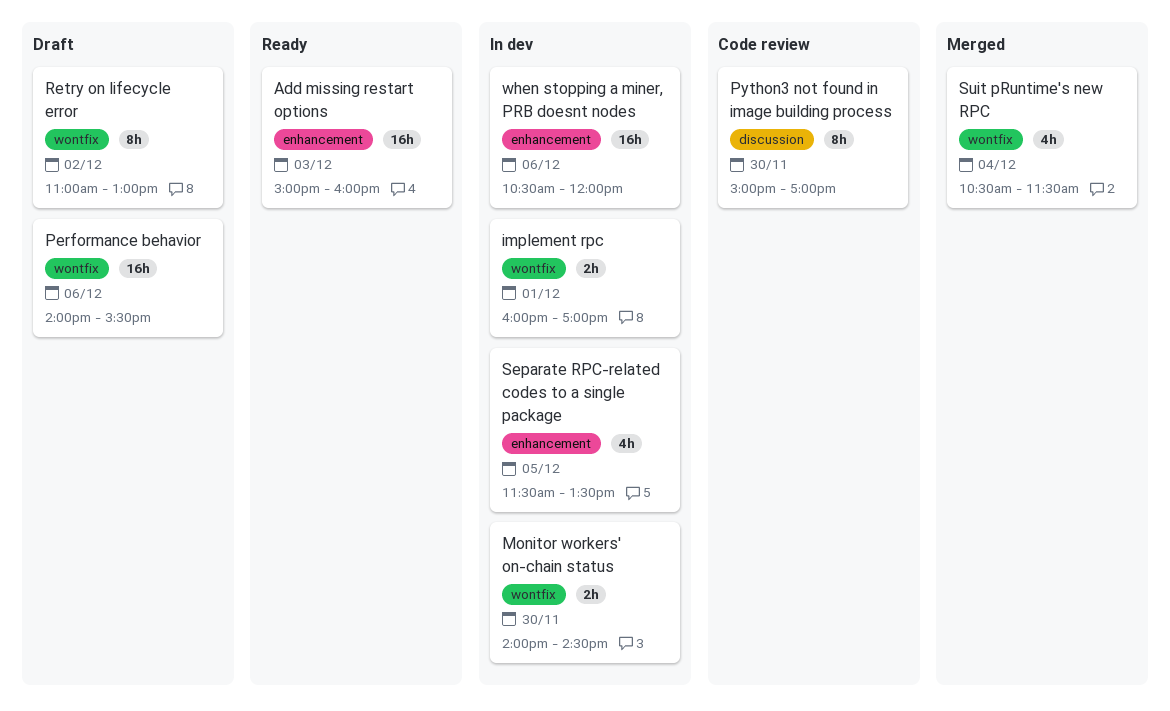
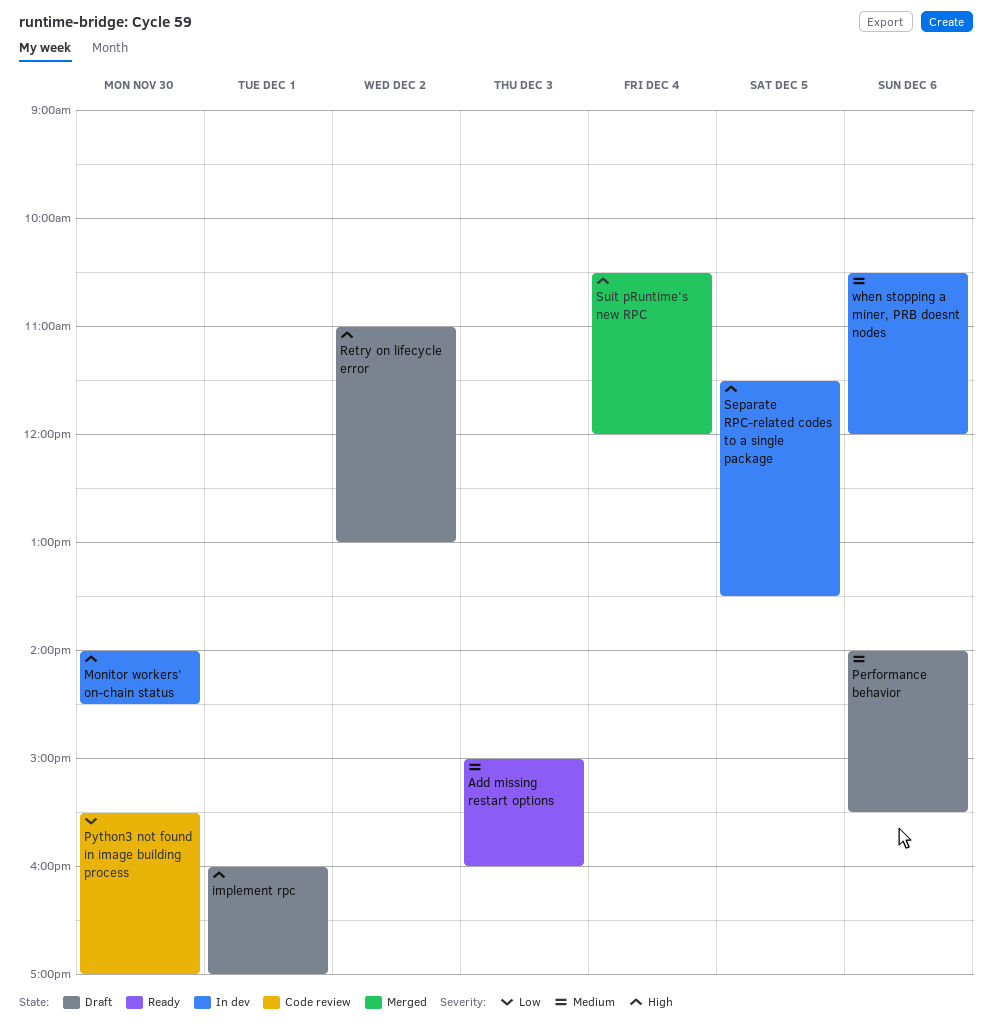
implement rpc, status: In dev -> Draft
Python3 not found in image building process, begins: 15:00 -> 15:30
Suit pRuntime's new RPC, ends: 11:30 -> 12:00

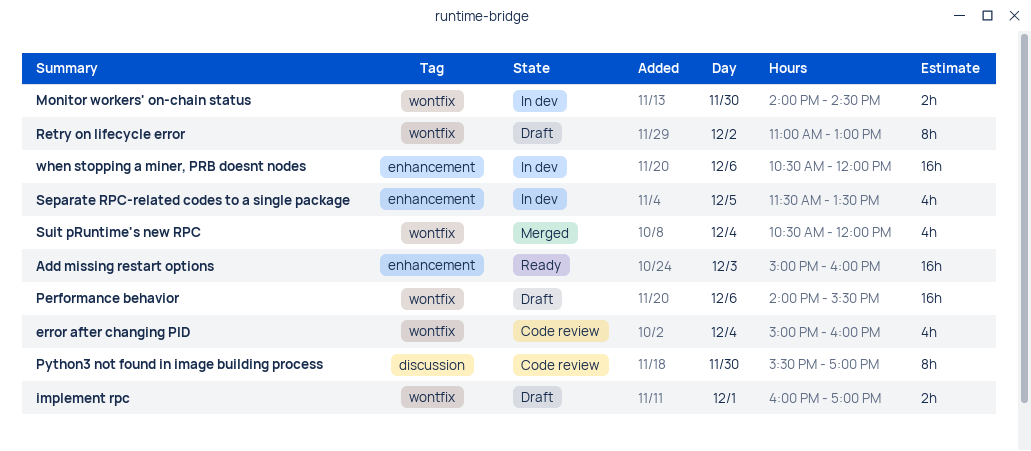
error after changing PID: none -> present

